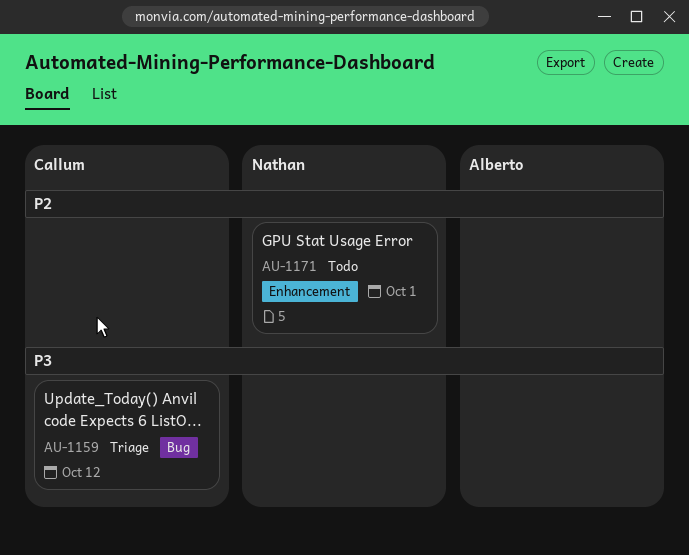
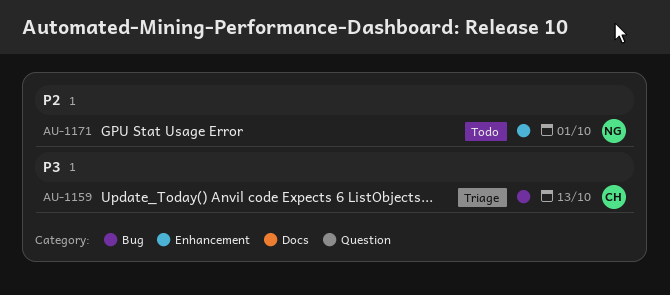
AU-1159, due: Oct 12 -> Oct 13

